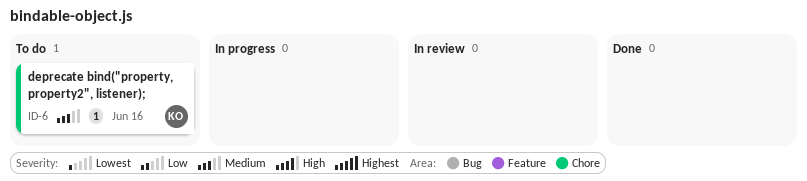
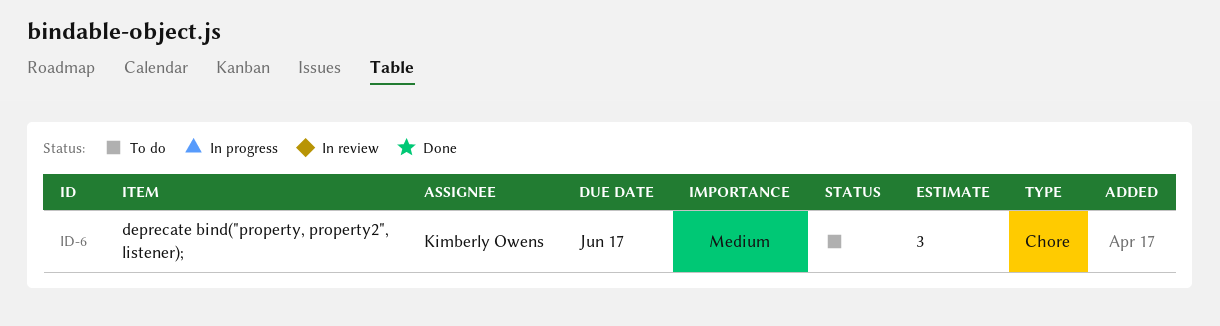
ID-6, estimate: 1 -> 3
ID-6, due: Jun 16 -> Jun 17

